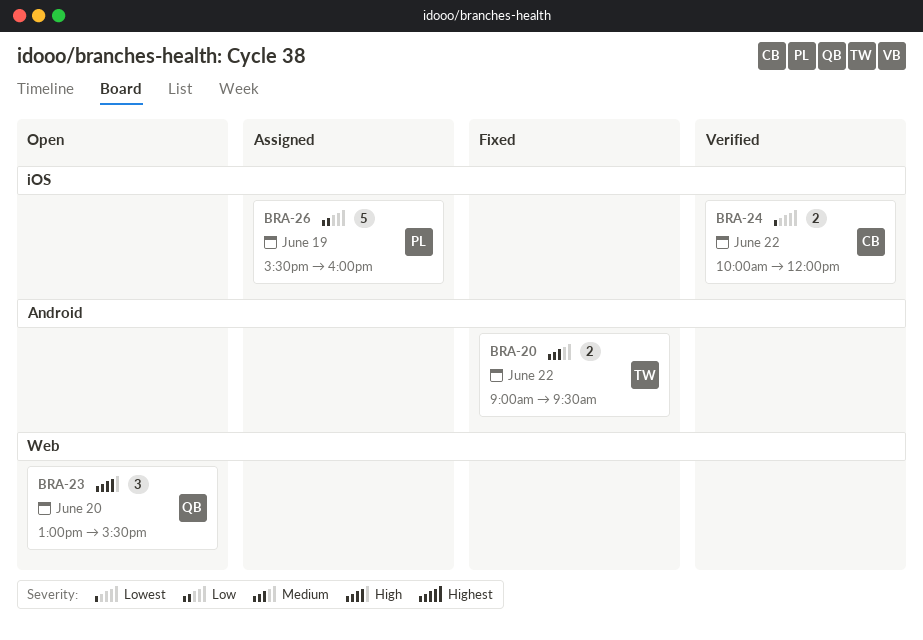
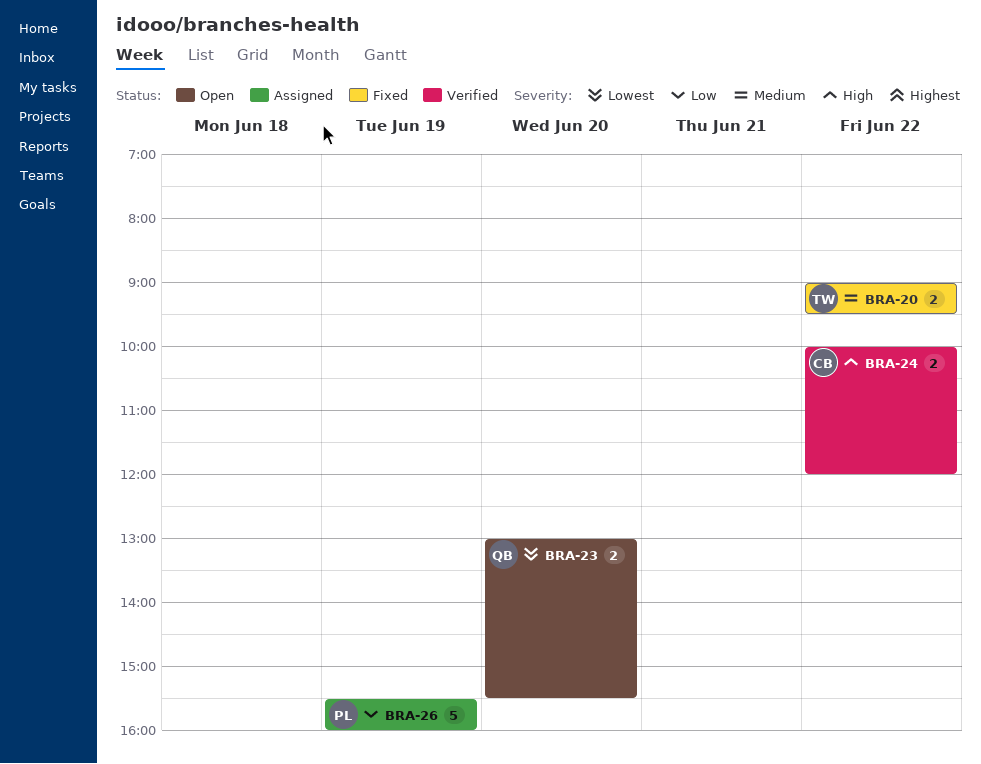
BRA-23, priority: High -> Lowest
BRA-23, estimate: 3 -> 2
BRA-24, priority: Lowest -> High

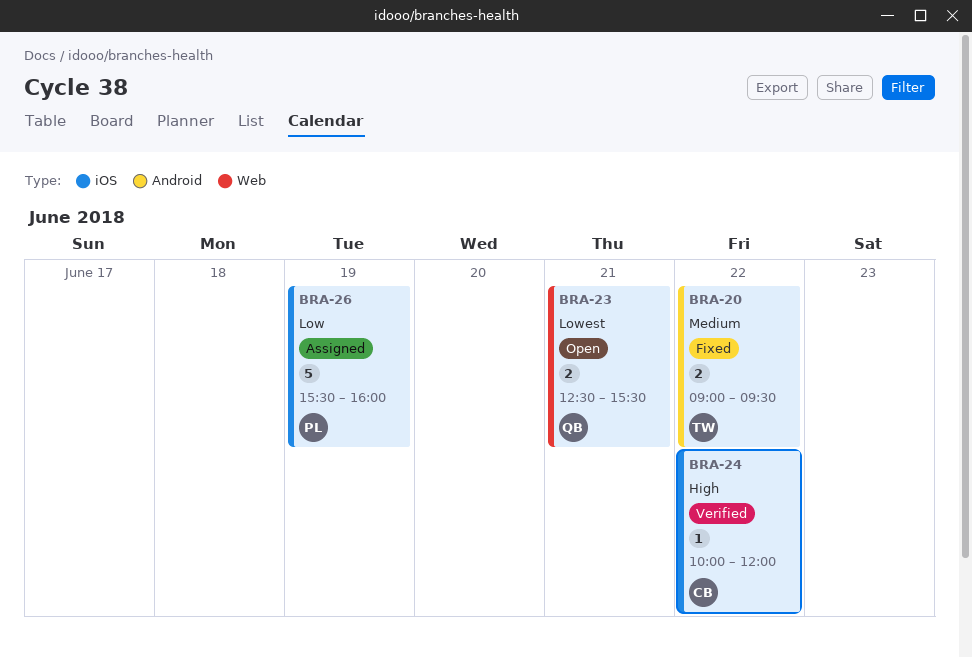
BRA-23, day: Jun 20 -> Jun 21
BRA-23, begins: 13:00 -> 12:30
BRA-24, estimate: 2 -> 1

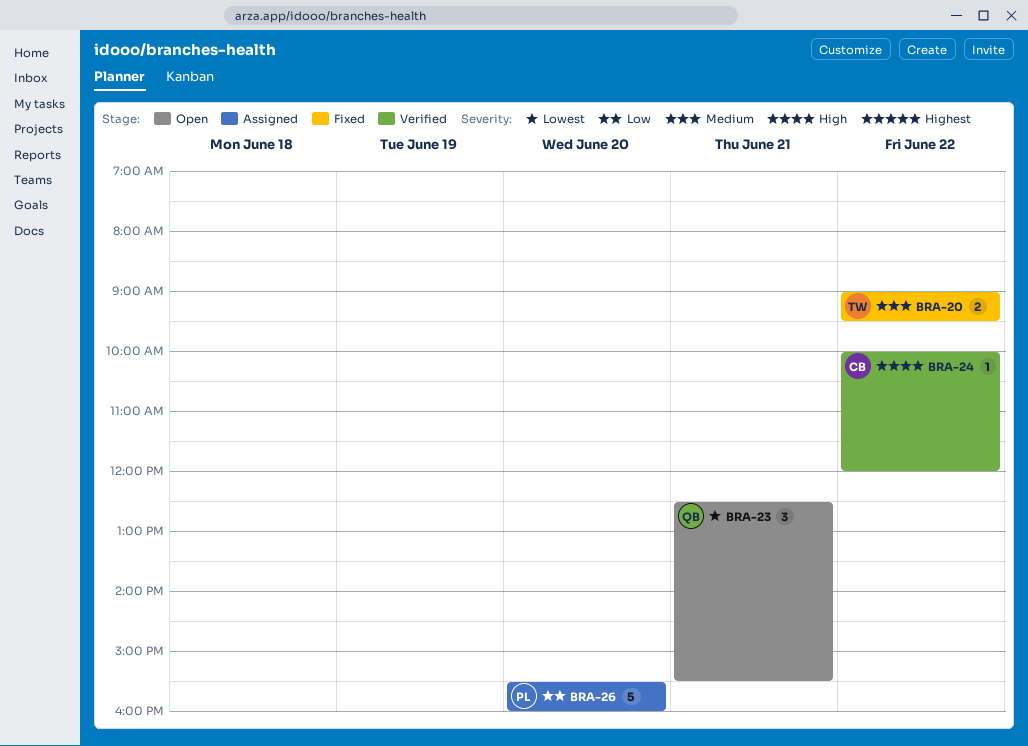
BRA-23, estimate: 2 -> 3
BRA-26, day: Jun 19 -> Jun 20

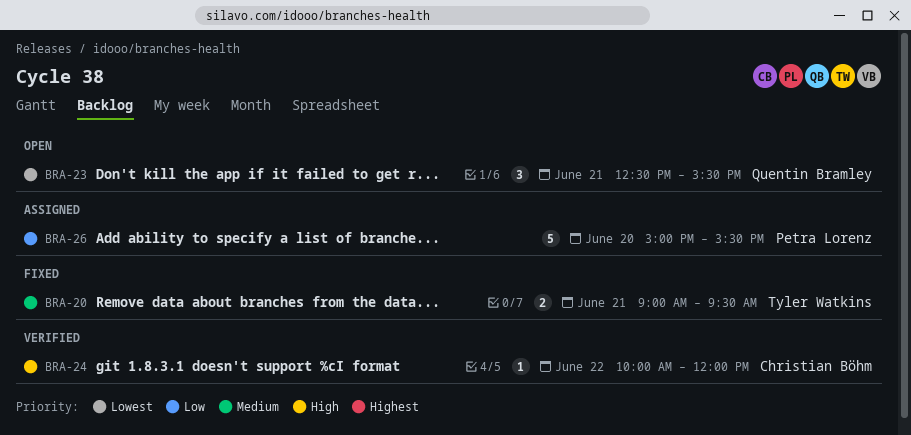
BRA-20, day: Jun 22 -> Jun 21
BRA-26, begins: 15:30 -> 15:00
BRA-26, ends: 16:00 -> 15:30

